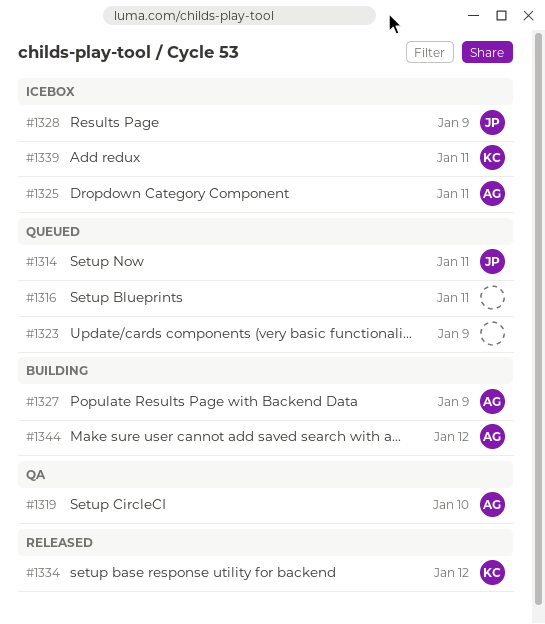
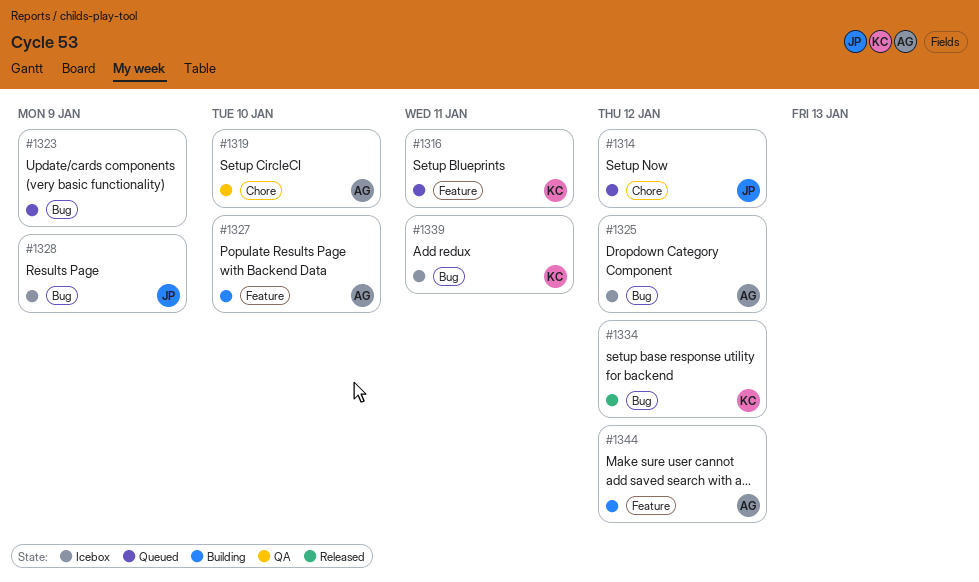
#1314, due: Jan 11 -> Jan 12
#1316, owner: none -> KC
#1325, due: Jan 11 -> Jan 12
#1327, due: Jan 9 -> Jan 10

